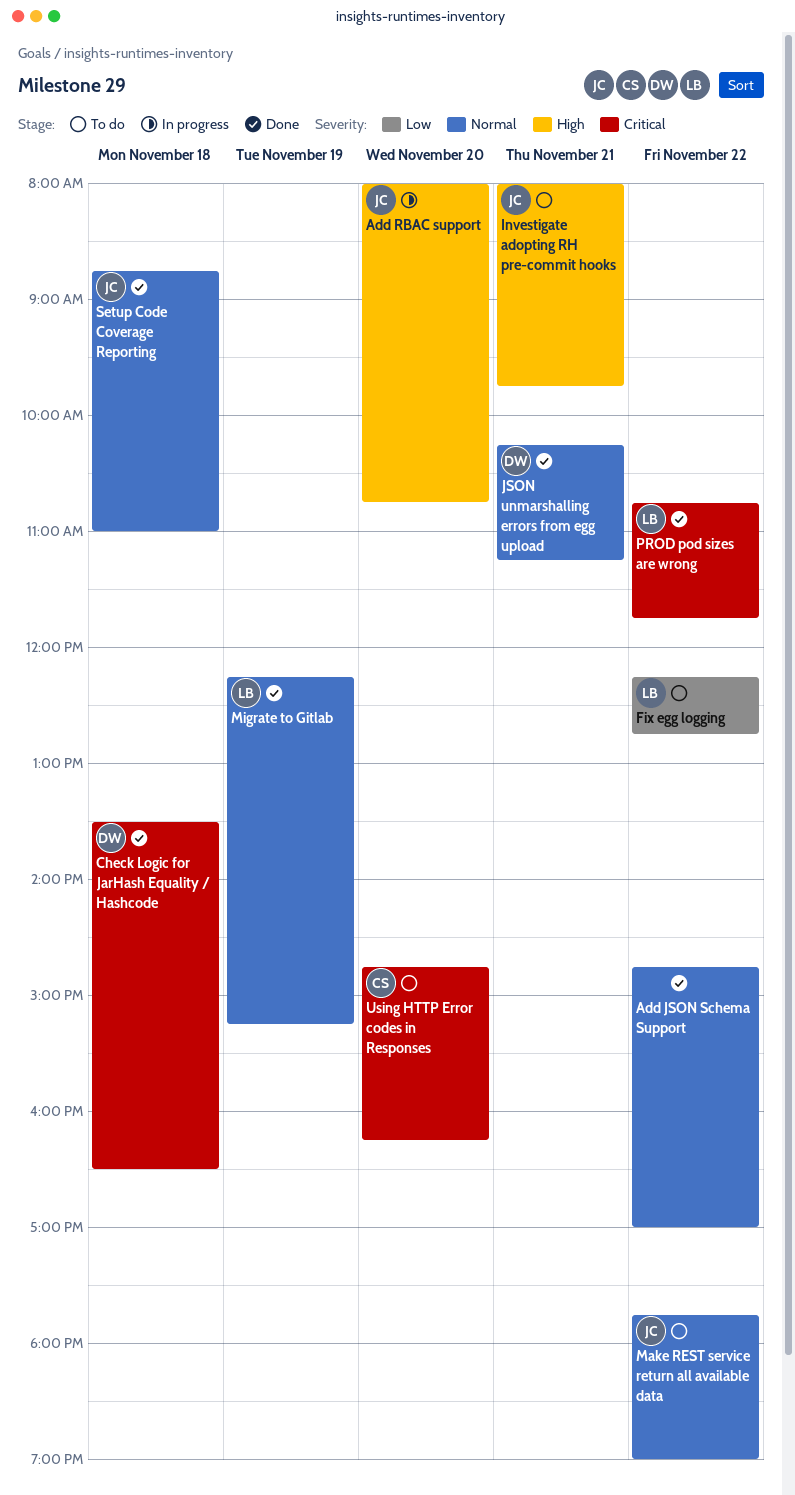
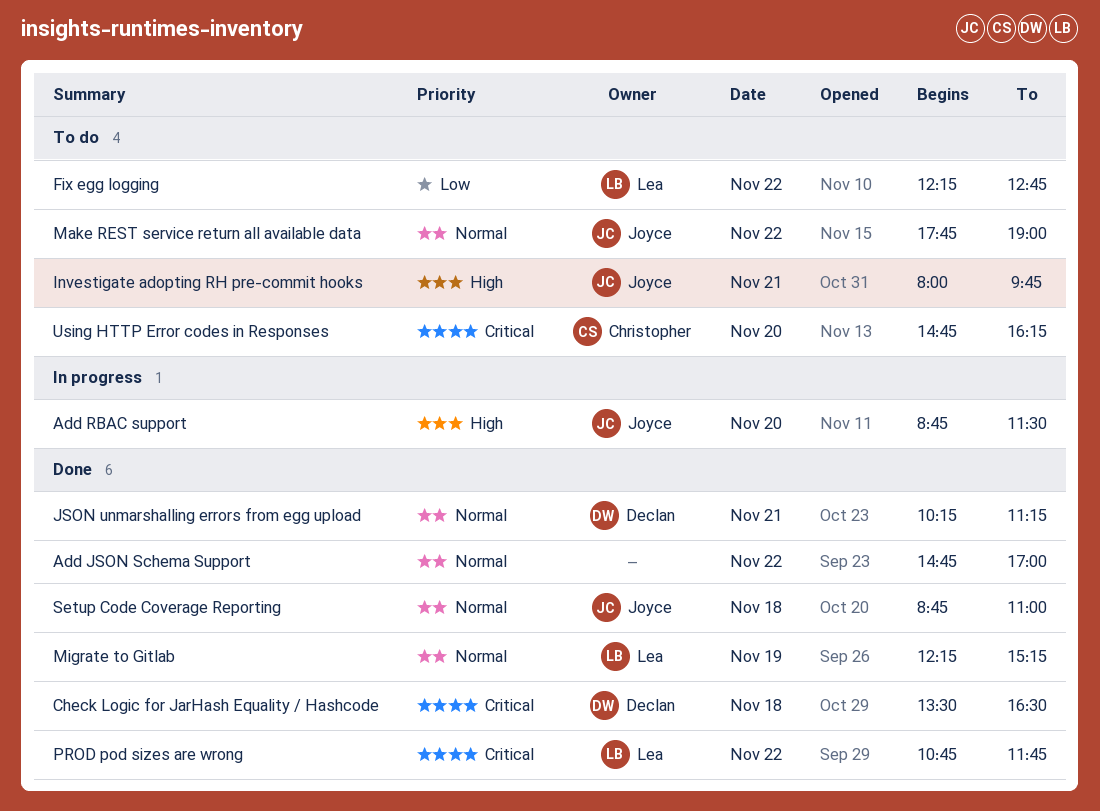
Add RBAC support, begins: 08:00 -> 08:45
Add RBAC support, ends: 10:45 -> 11:30

